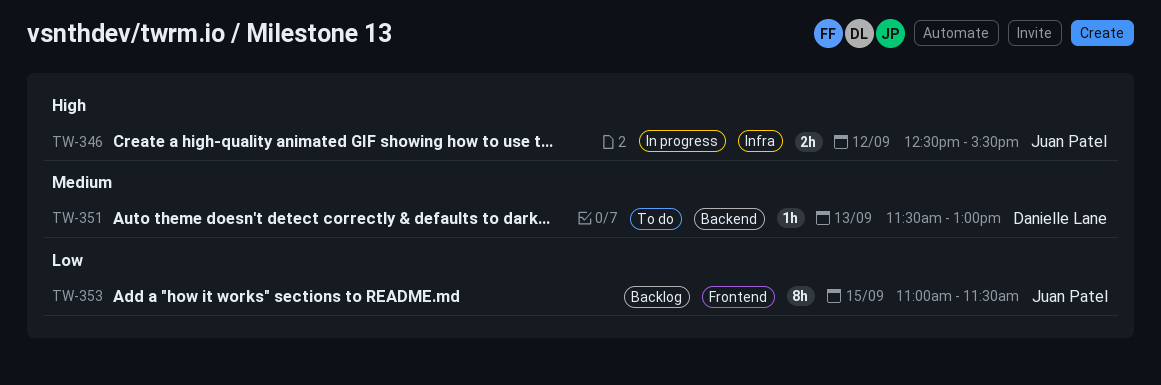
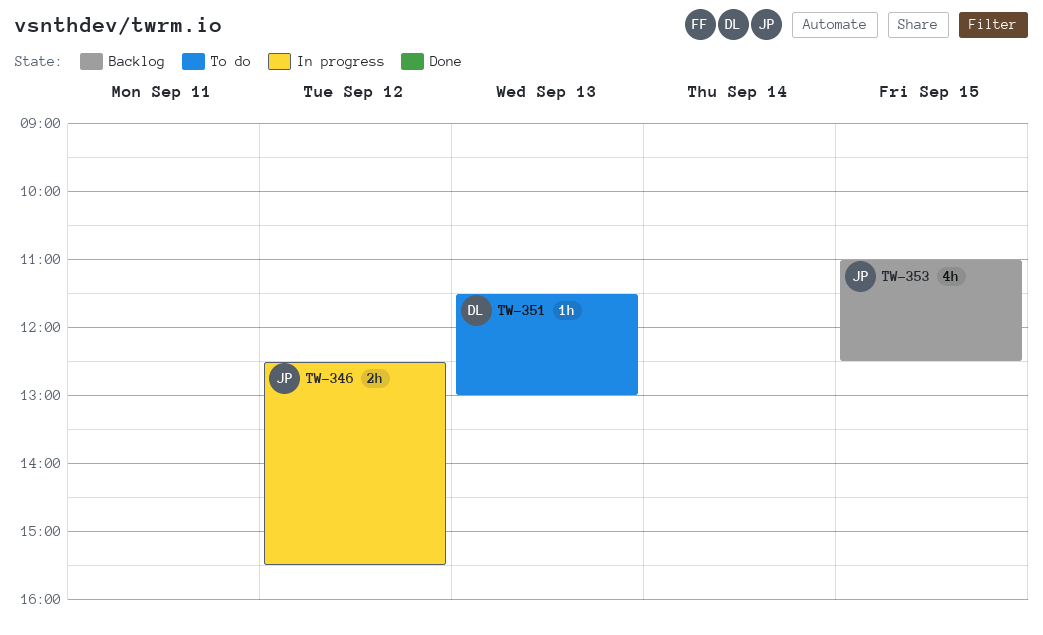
TW-353, estimate: 8h -> 4h
TW-353, ends: 11:30 -> 12:30

